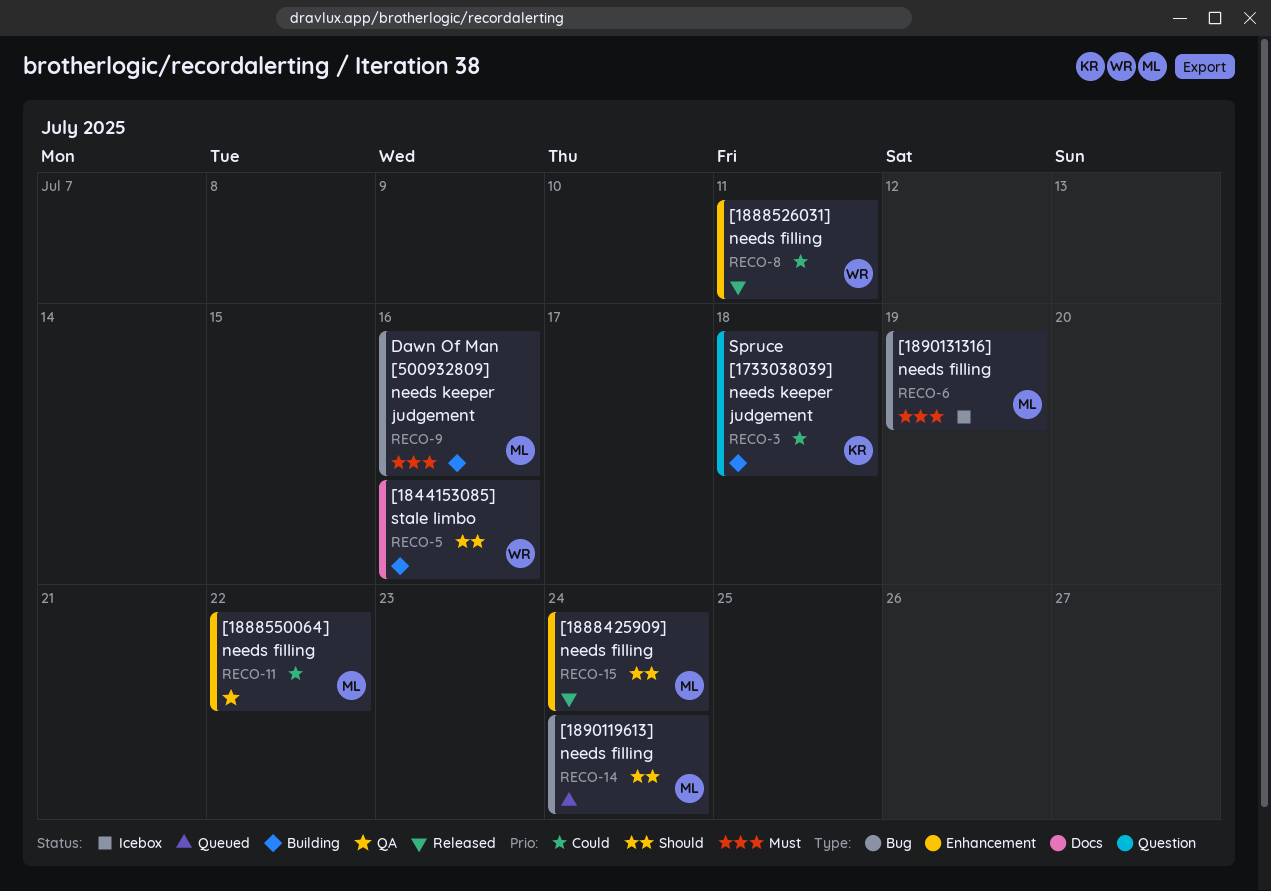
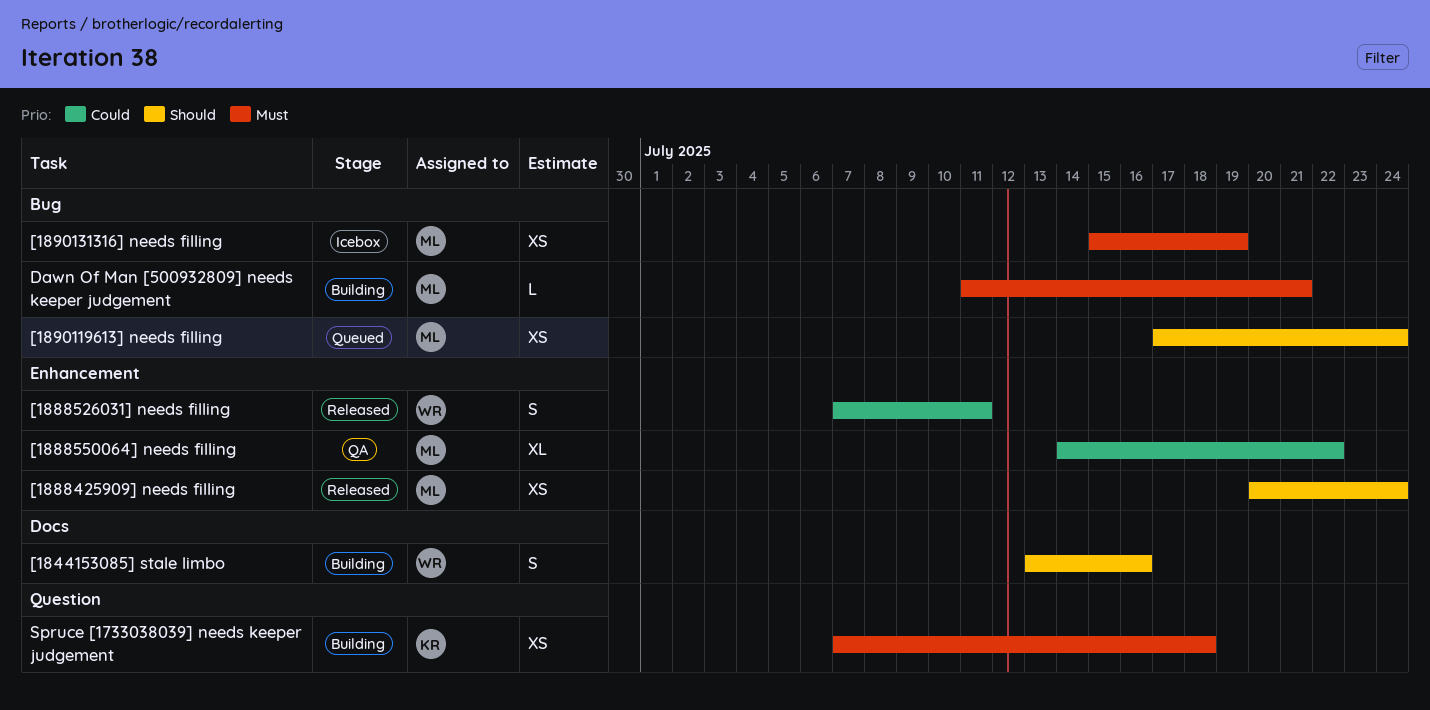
Dawn Of Man [500932809] needs keeper judgement, due: Jul 16 -> Jul 21
Spruce [1733038039] needs keeper judgement, priority: Could -> Must

